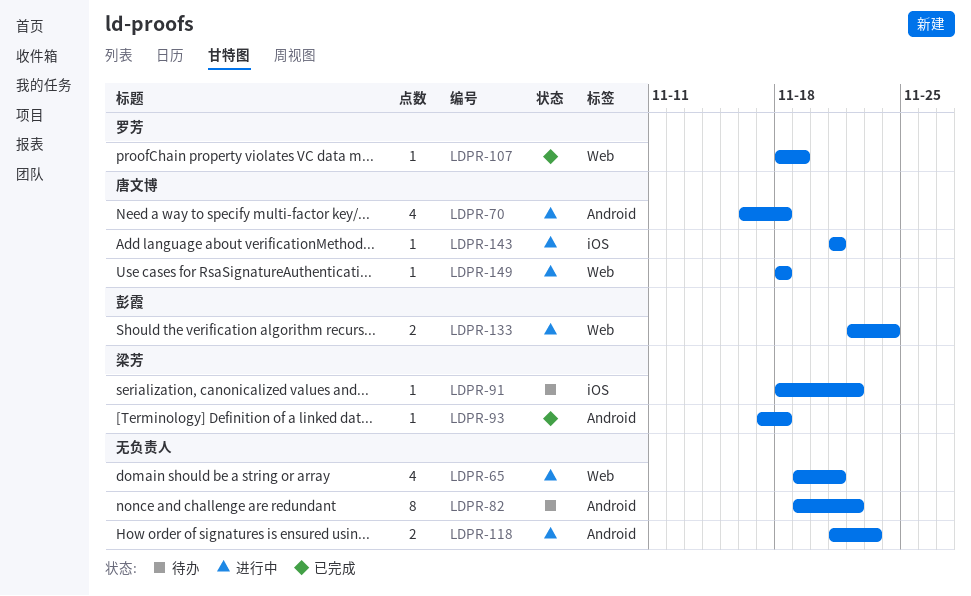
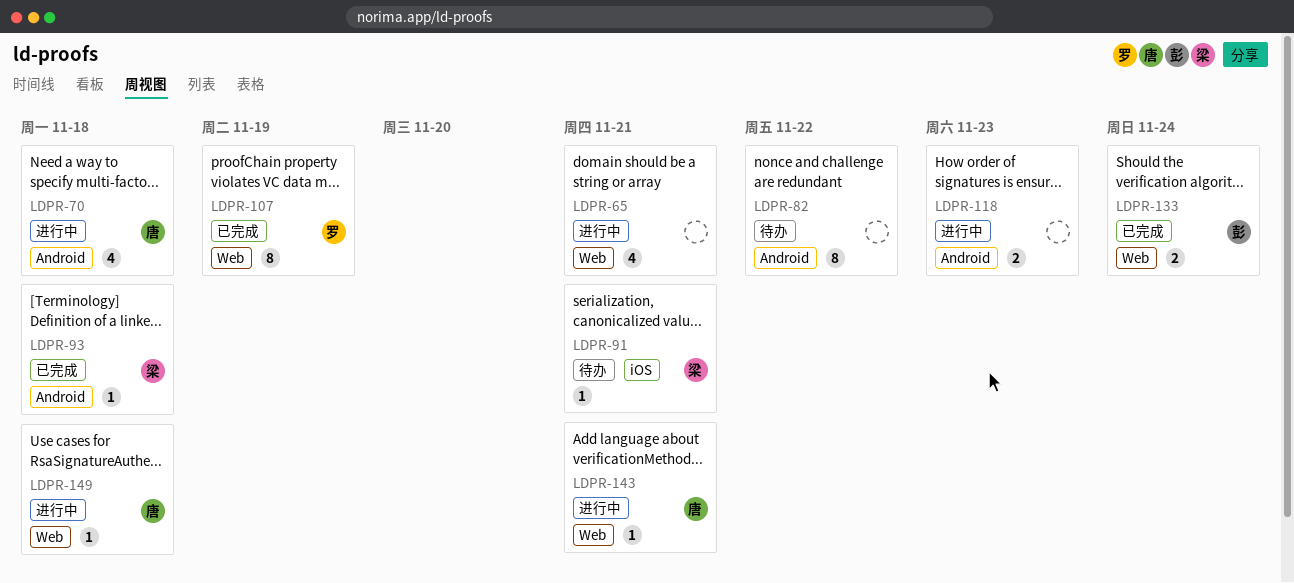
LDPR-91, due: Nov 22 -> Nov 21
LDPR-107, estimate: 1 -> 8
LDPR-133, status: 进行中 -> 已完成
LDPR-143, label: iOS -> Web

